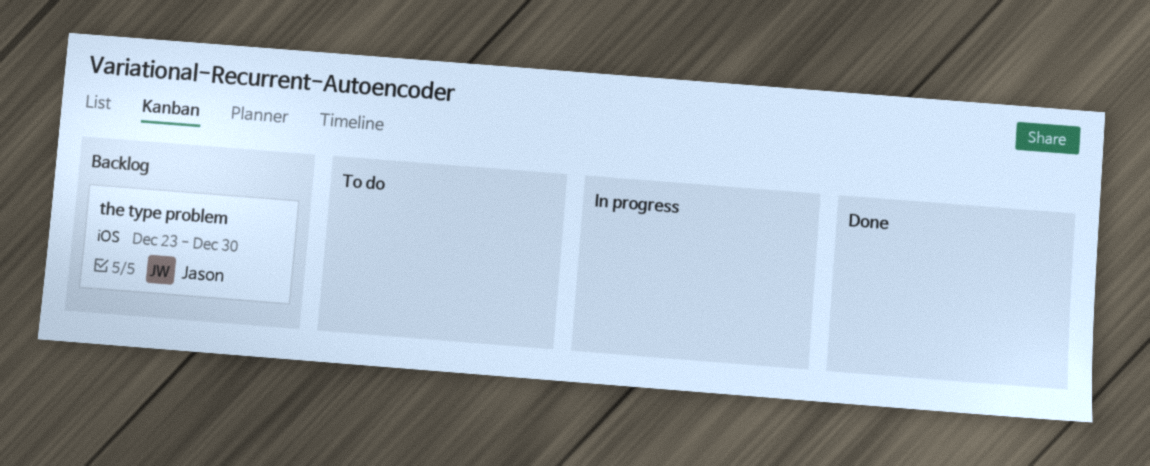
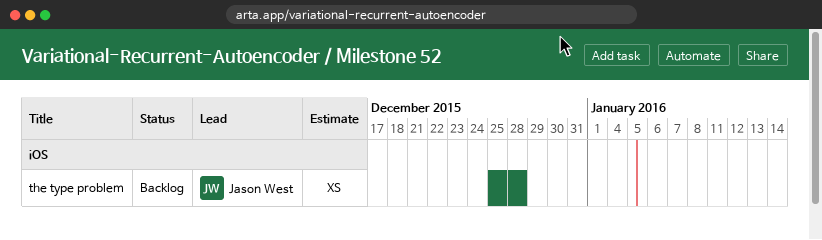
the type problem, start: Dec 23 -> Dec 25
the type problem, due: Dec 30 -> Dec 28

